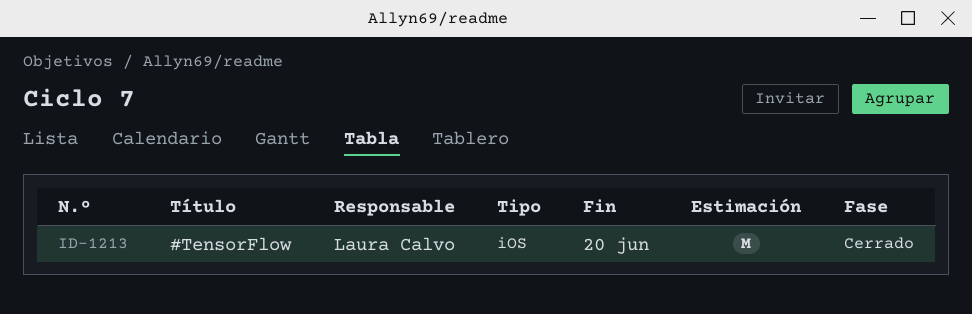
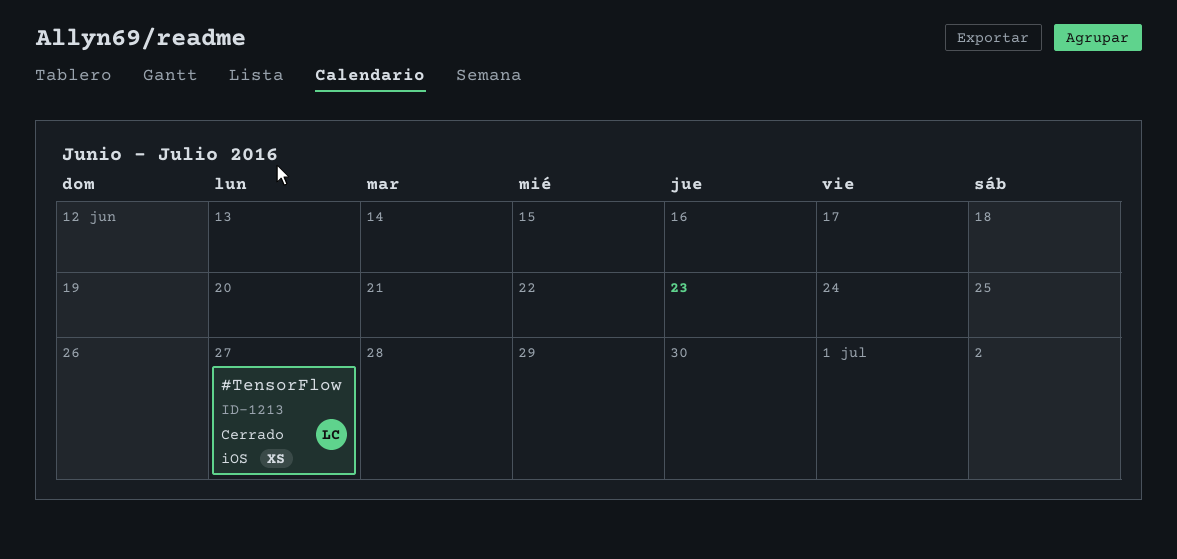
ID-1213, estimate: M -> XS
ID-1213, due: Jun 20 -> Jun 27

